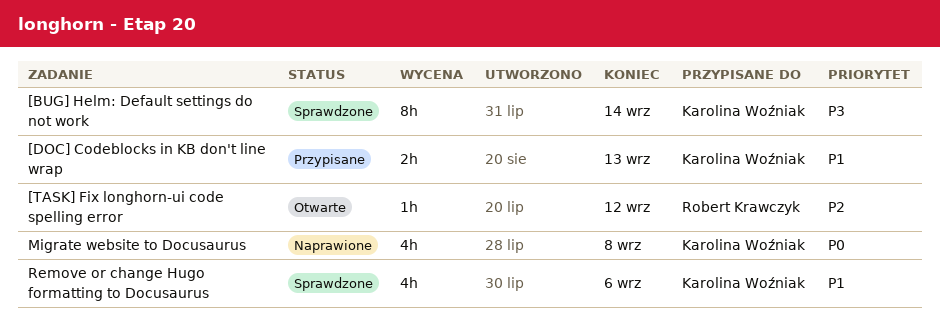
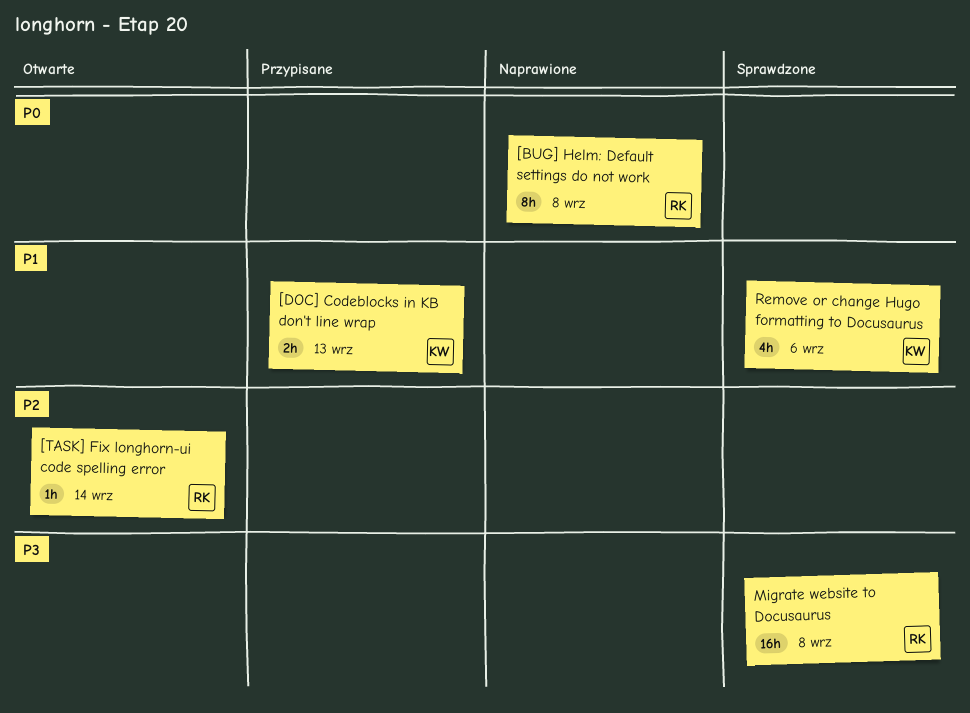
[BUG] Helm: Default settings do not work, status: Sprawdzone -> Naprawione
[BUG] Helm: Default settings do not work, owner: Karolina Woźniak -> Robert Krawczyk
[BUG] Helm: Default settings do not work, priority: P3 -> P0
[BUG] Helm: Default settings do not work, due: Sep 14 -> Sep 8
[TASK] Fix longhorn-ui code spelling error, due: Sep 12 -> Sep 14
Migrate website to Docusaurus, status: Naprawione -> Sprawdzone
Migrate website to Docusaurus, owner: Karolina Woźniak -> Robert Krawczyk
Migrate website to Docusaurus, priority: P0 -> P3
Migrate website to Docusaurus, estimate: 4h -> 16h

